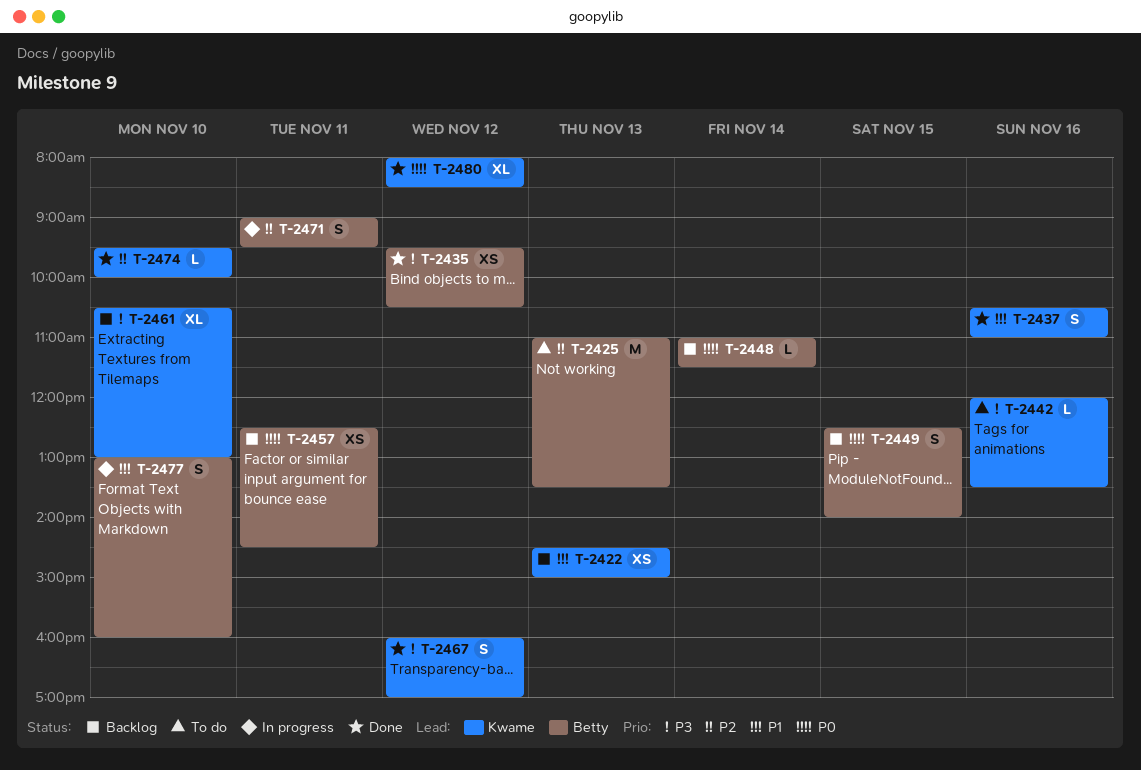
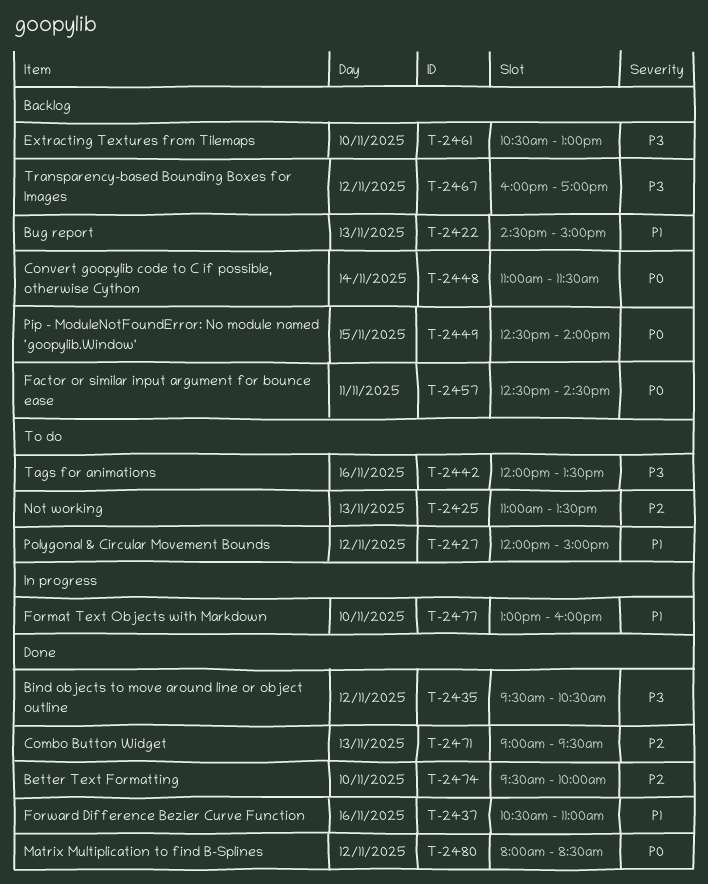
T-2427: none -> present
T-2467, status: Done -> Backlog
T-2471, status: In progress -> Done
T-2471, day: Nov 11 -> Nov 13

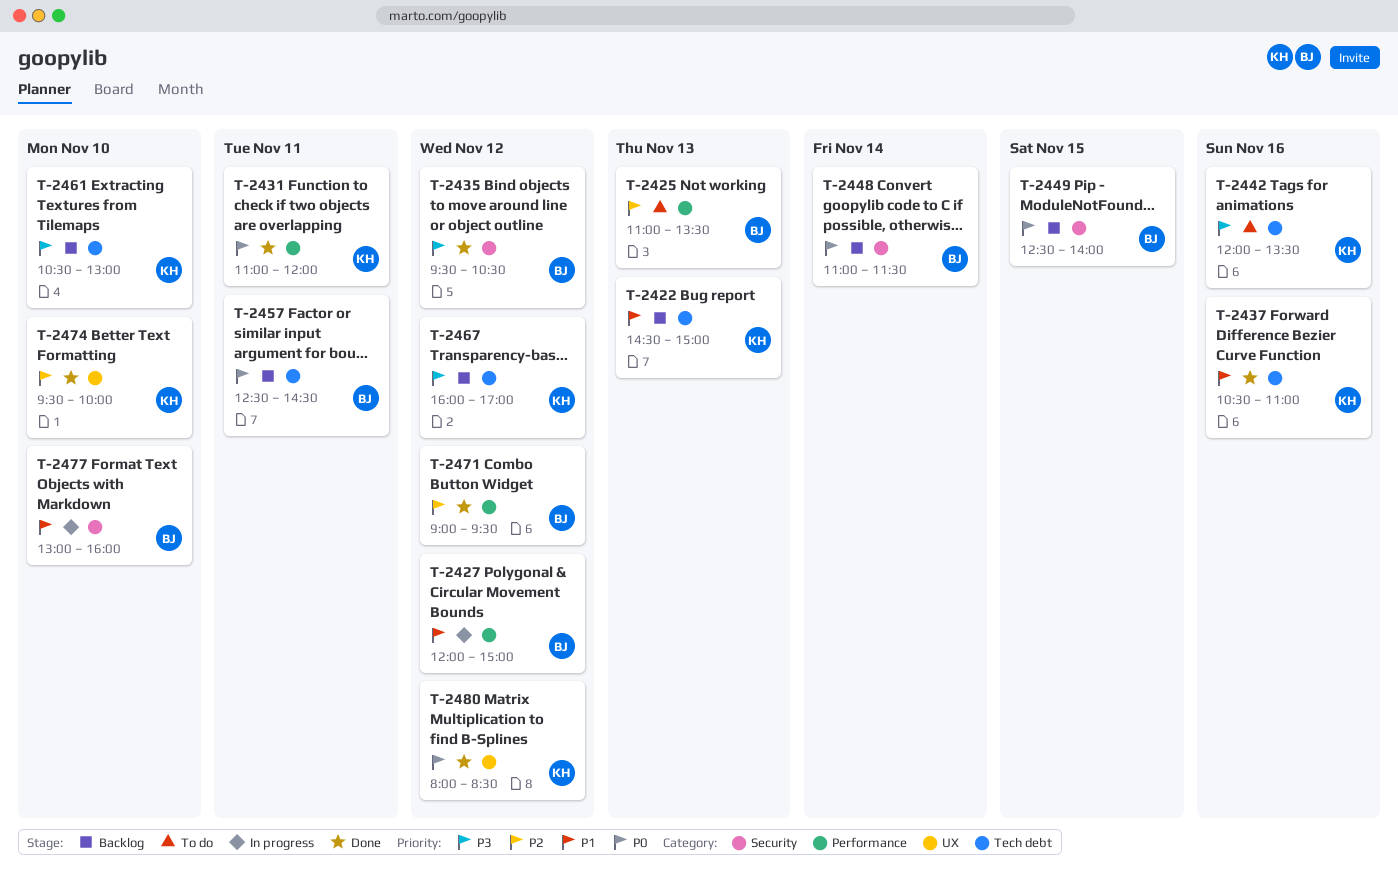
T-2427, status: To do -> In progress
T-2431: none -> present
T-2471, day: Nov 13 -> Nov 12

